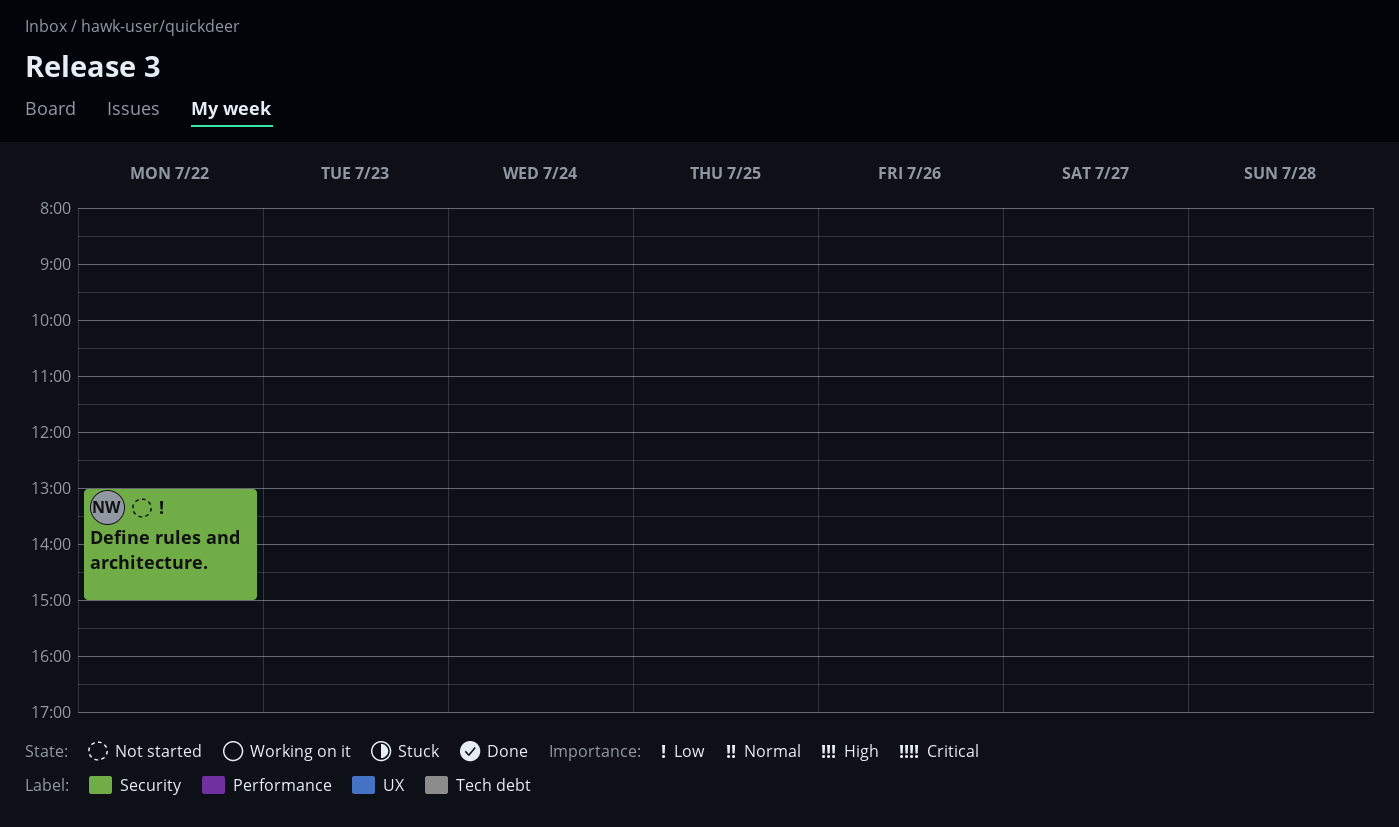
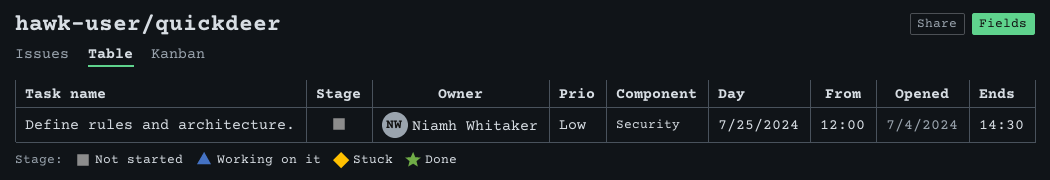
Define rules and architecture., day: Jul 22 -> Jul 25
Define rules and architecture., begins: 13:00 -> 12:00
Define rules and architecture., ends: 15:00 -> 14:30

